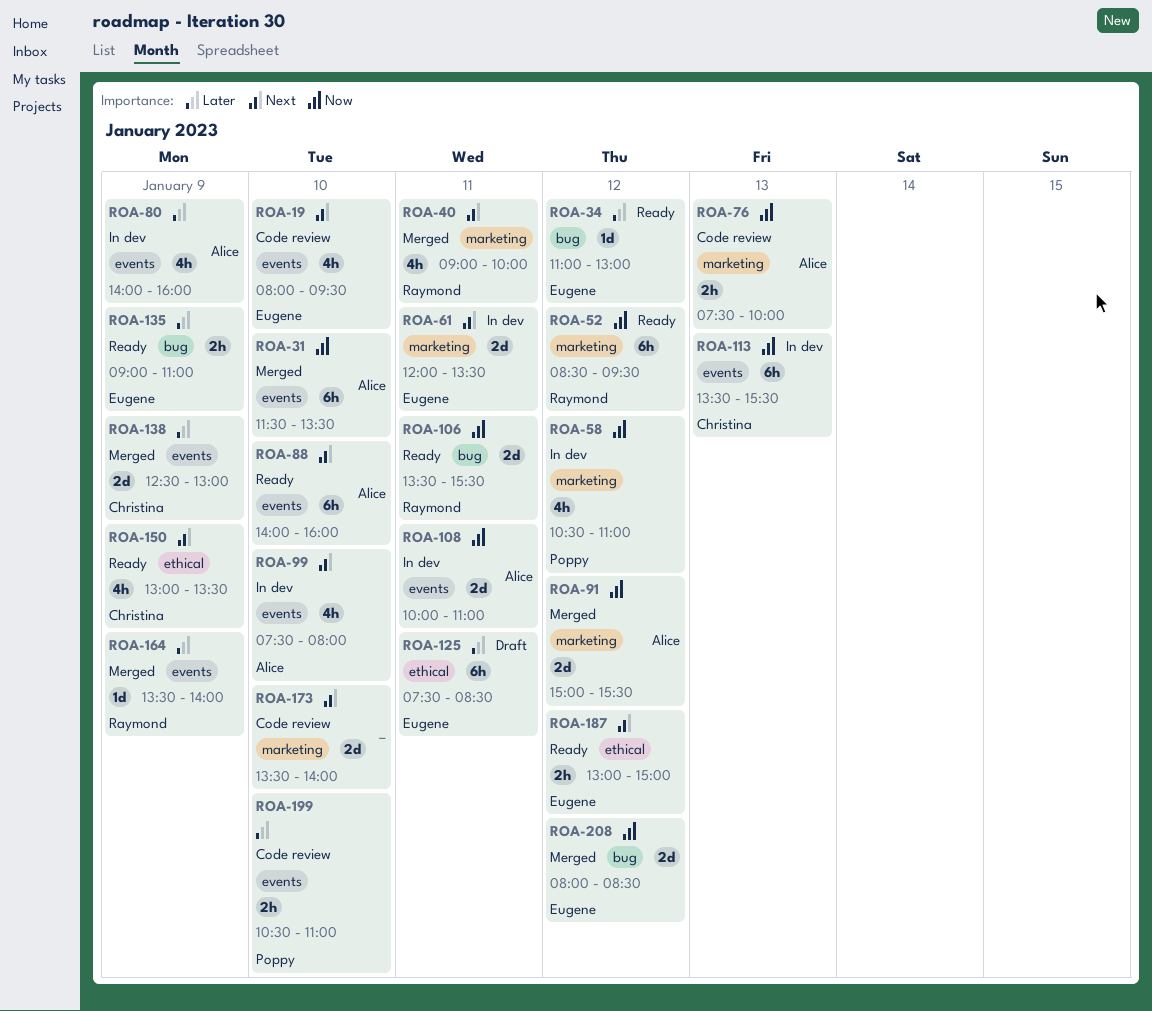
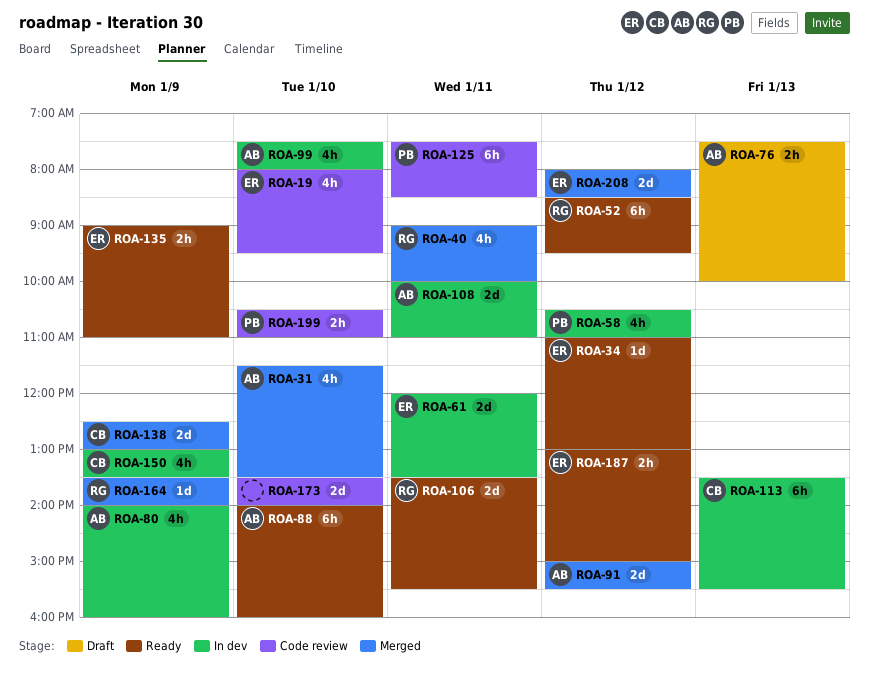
ROA-31, estimate: 6h -> 4h
ROA-76, status: Code review -> Draft
ROA-125, status: Draft -> Code review
ROA-125, owner: Eugene -> Poppy
ROA-150, status: Ready -> In dev

